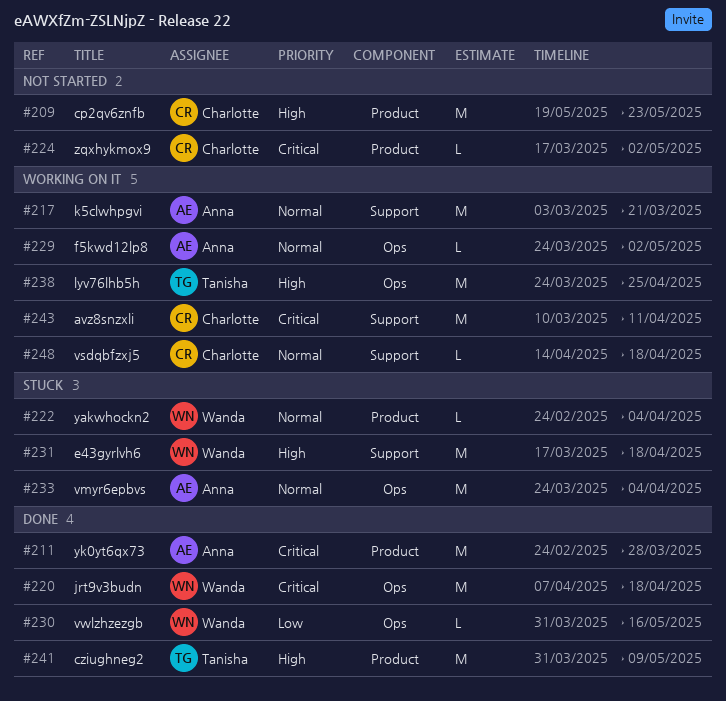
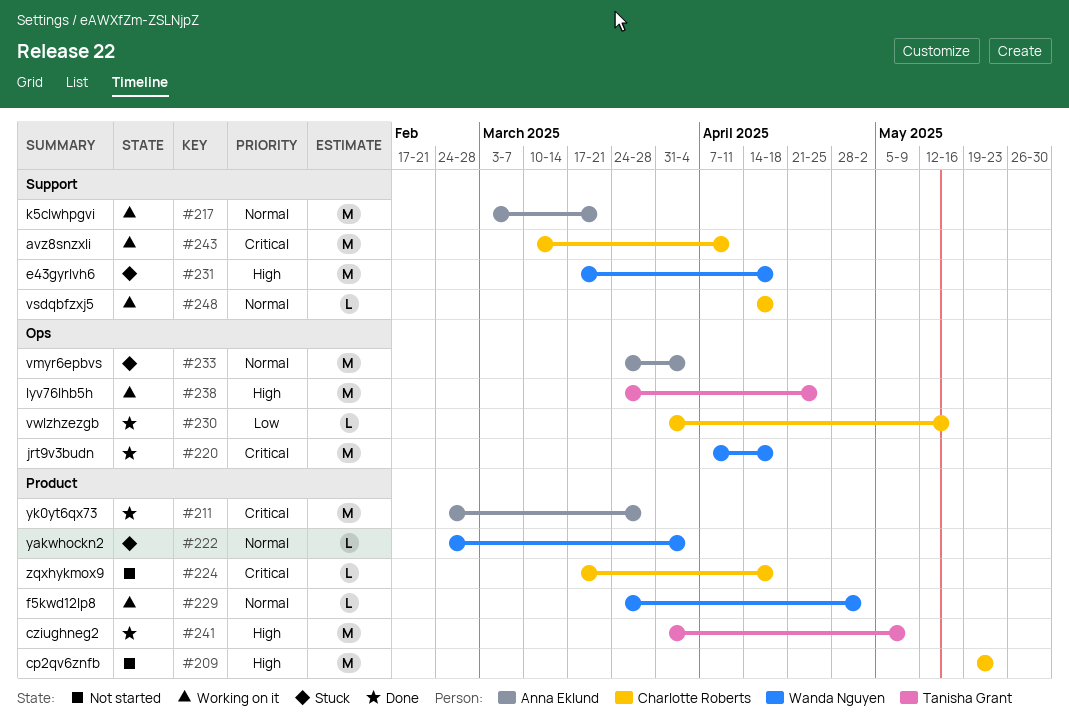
#224, due: May 2 -> Apr 18
#229, owner: Anna Eklund -> Wanda Nguyen
#229, label: Ops -> Product
#230, owner: Wanda Nguyen -> Charlotte Roberts

